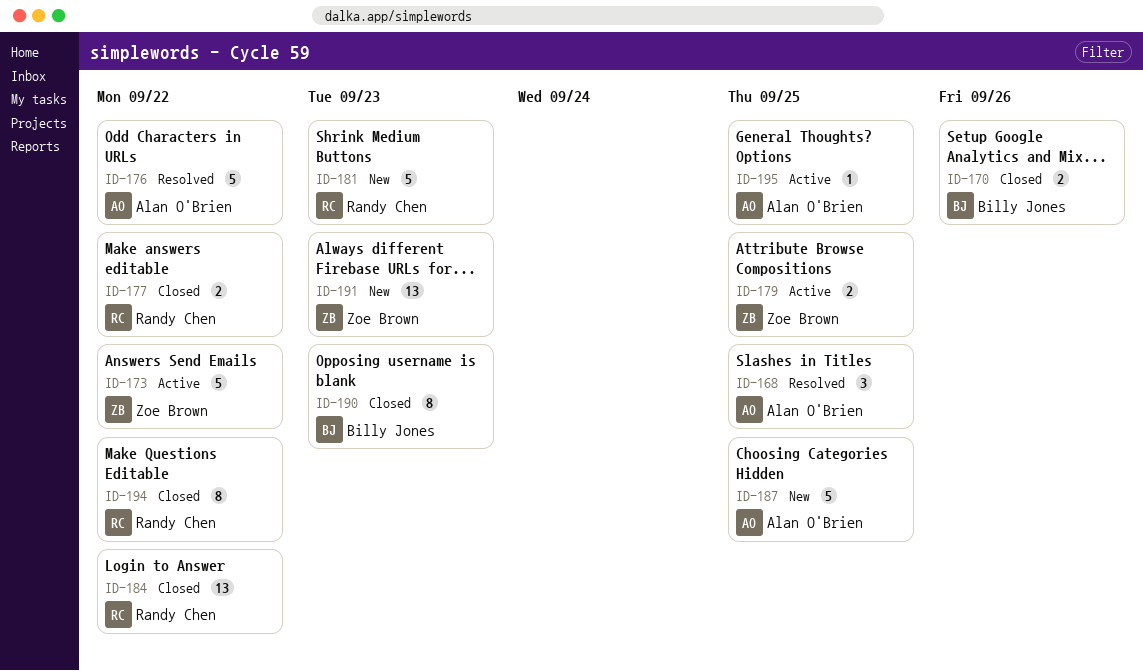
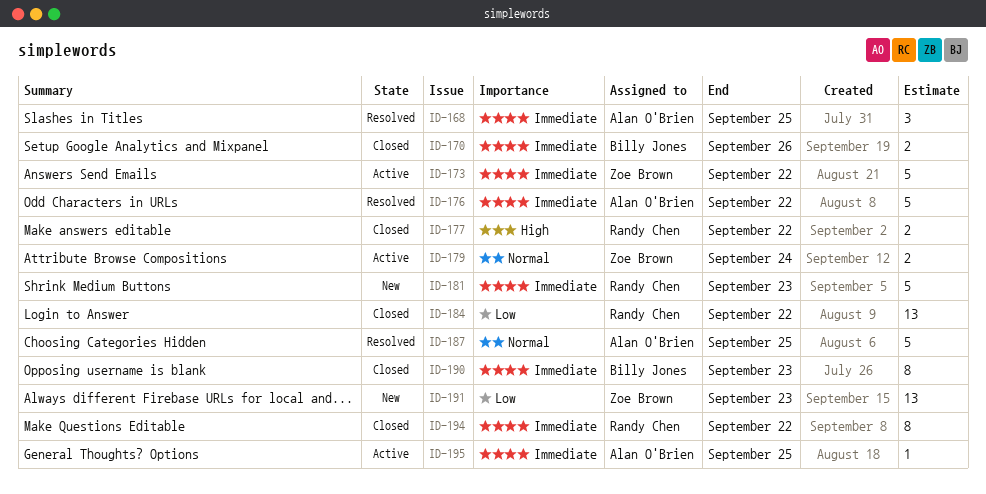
ID-179, due: Sep 25 -> Sep 24
ID-187, status: New -> Resolved

